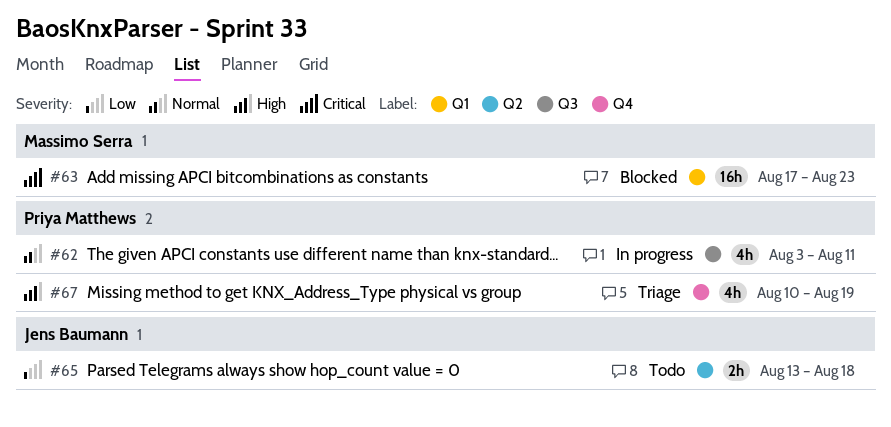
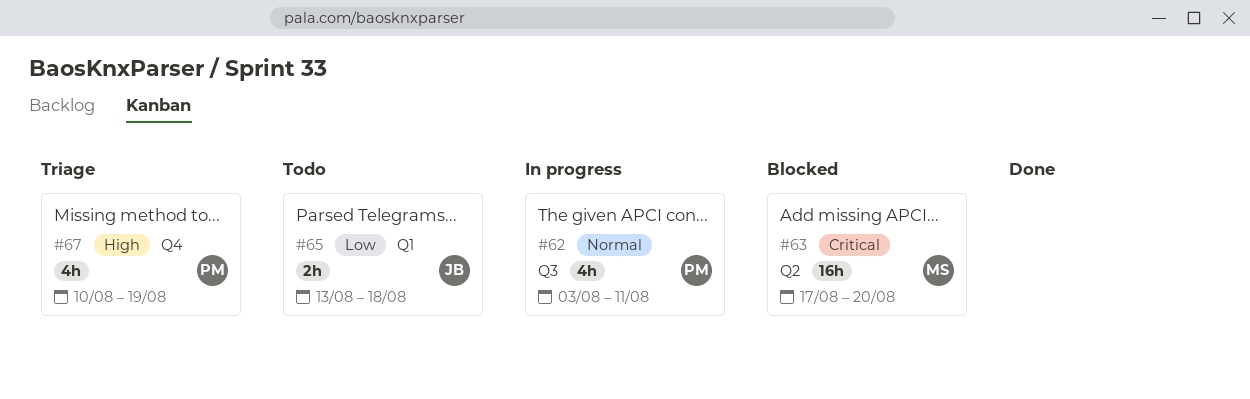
#63, label: Q1 -> Q2
#63, due: Aug 23 -> Aug 20
#65, label: Q2 -> Q1

